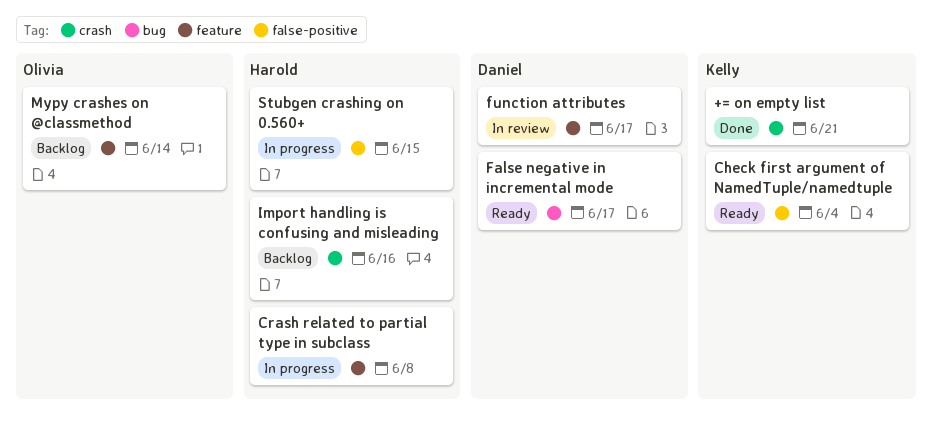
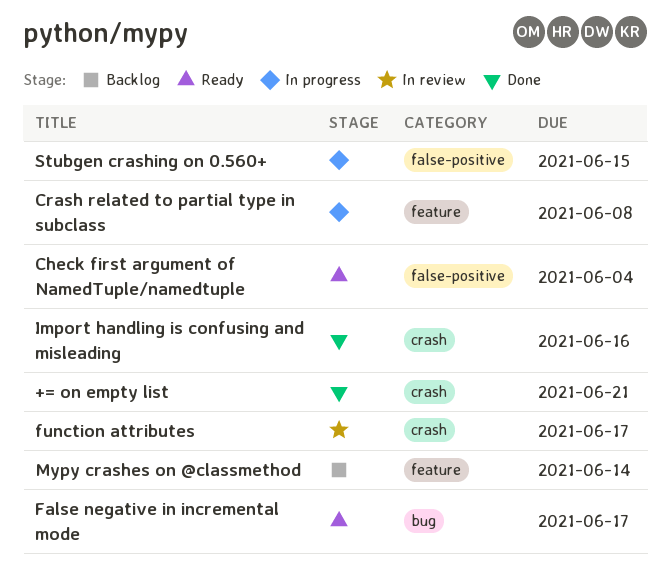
function attributes, label: feature -> crash
Import handling is confusing and misleading, status: Backlog -> Done

